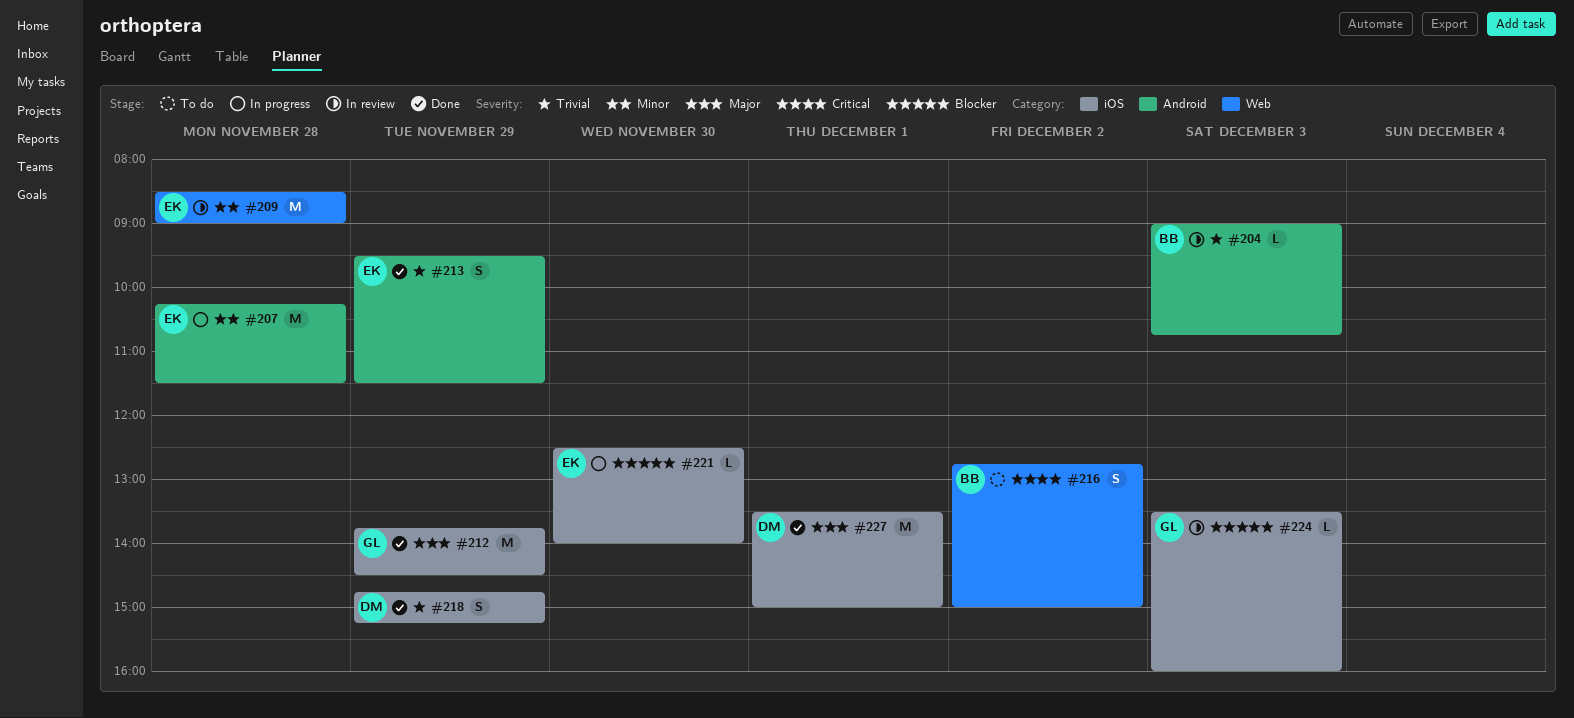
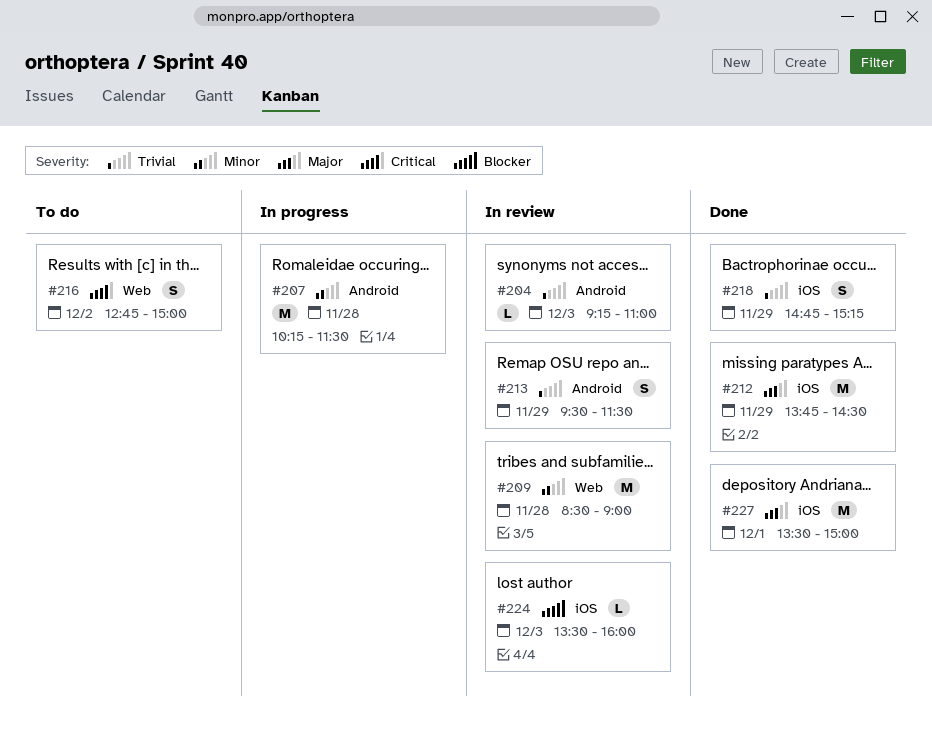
#204, begins: 09:00 -> 09:15
#204, ends: 10:45 -> 11:00
#213, status: Done -> In review
#221: present -> none

